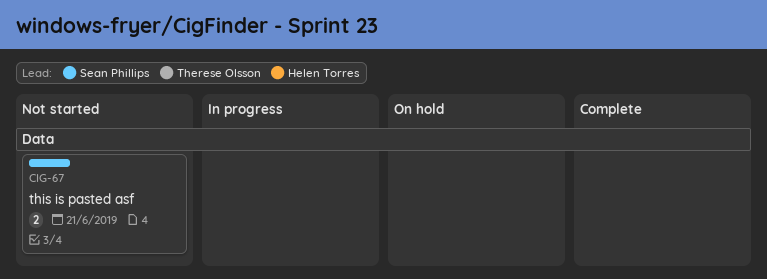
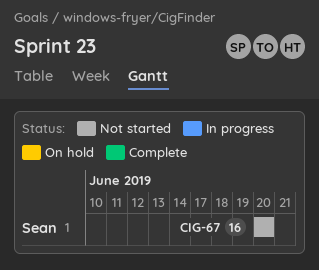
CIG-67, estimate: 2 -> 16
CIG-67, due: Jun 21 -> Jun 20

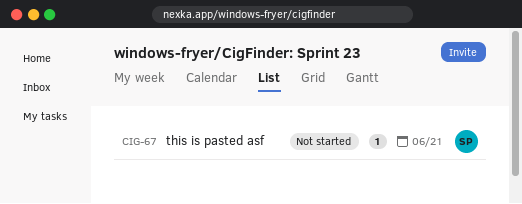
CIG-67, estimate: 16 -> 1
CIG-67, due: Jun 20 -> Jun 21

